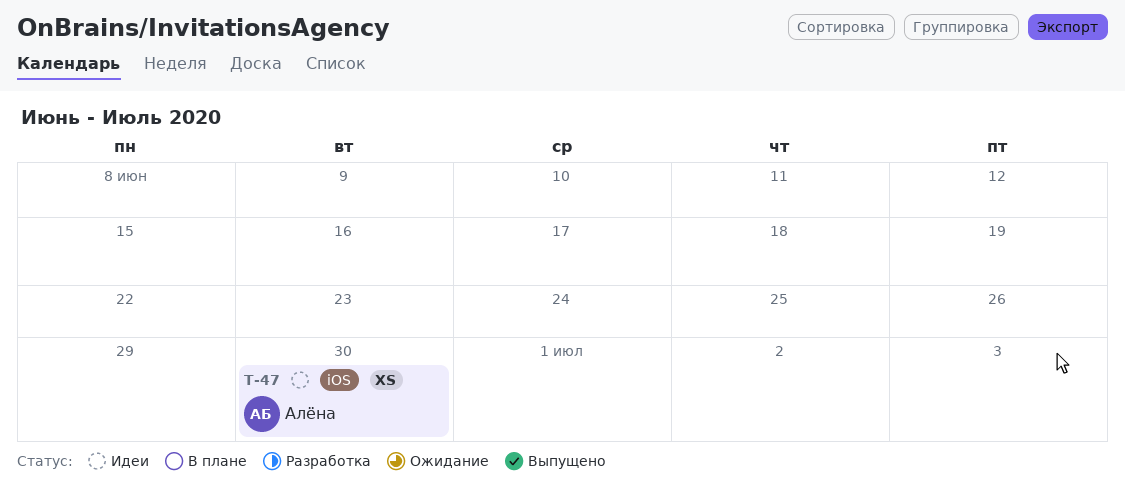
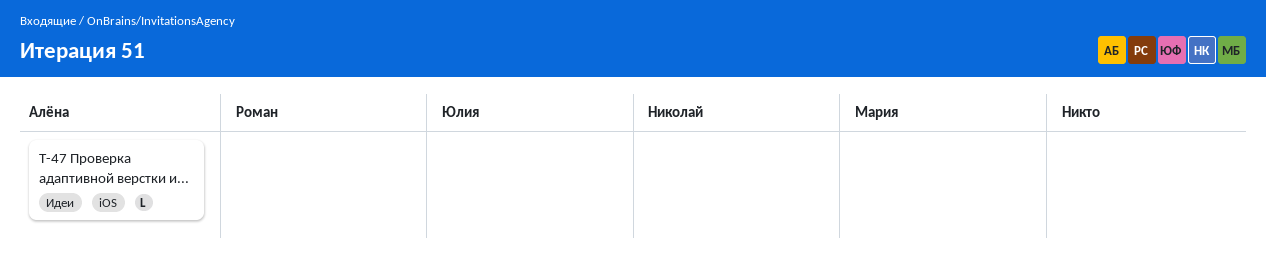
T-47, estimate: XS -> L

